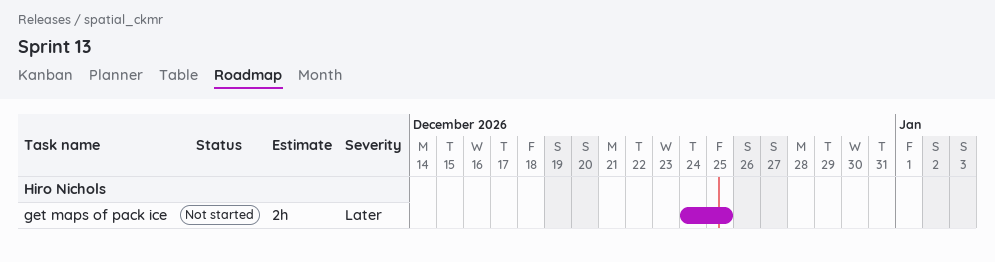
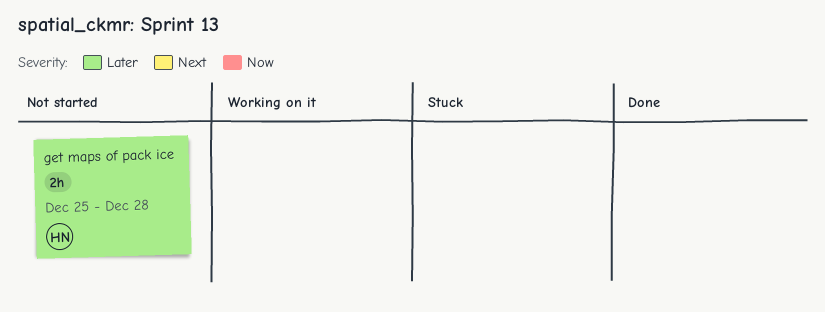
get maps of pack ice, start: Dec 24 -> Dec 25
get maps of pack ice, due: Dec 25 -> Dec 28

